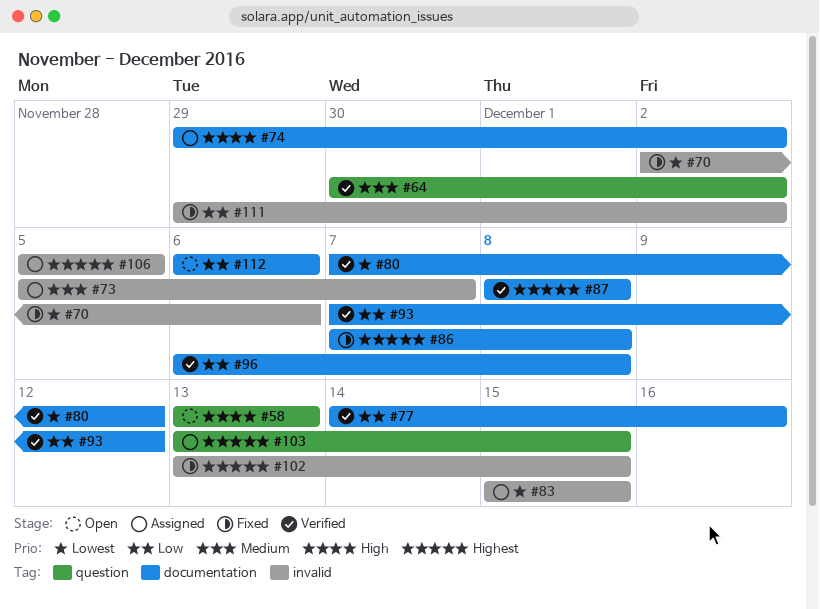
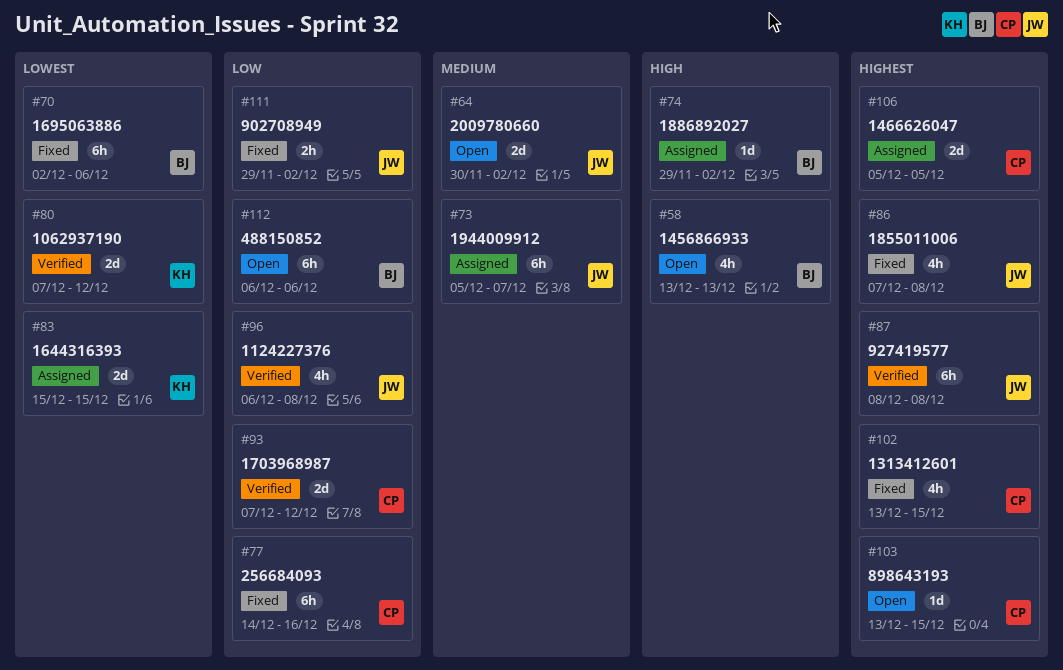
#64, status: Verified -> Open
#77, status: Verified -> Fixed
#103, status: Assigned -> Open

